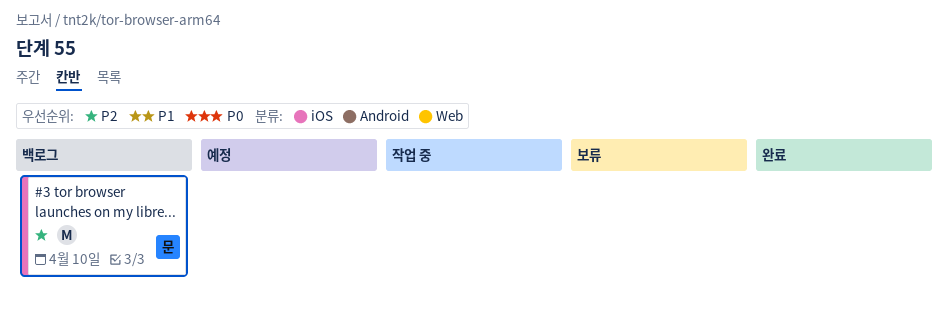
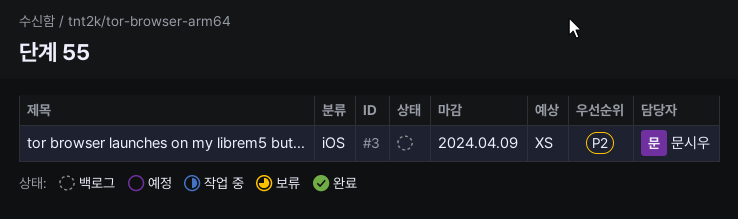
#3, estimate: M -> XS
#3, due: Apr 10 -> Apr 9

